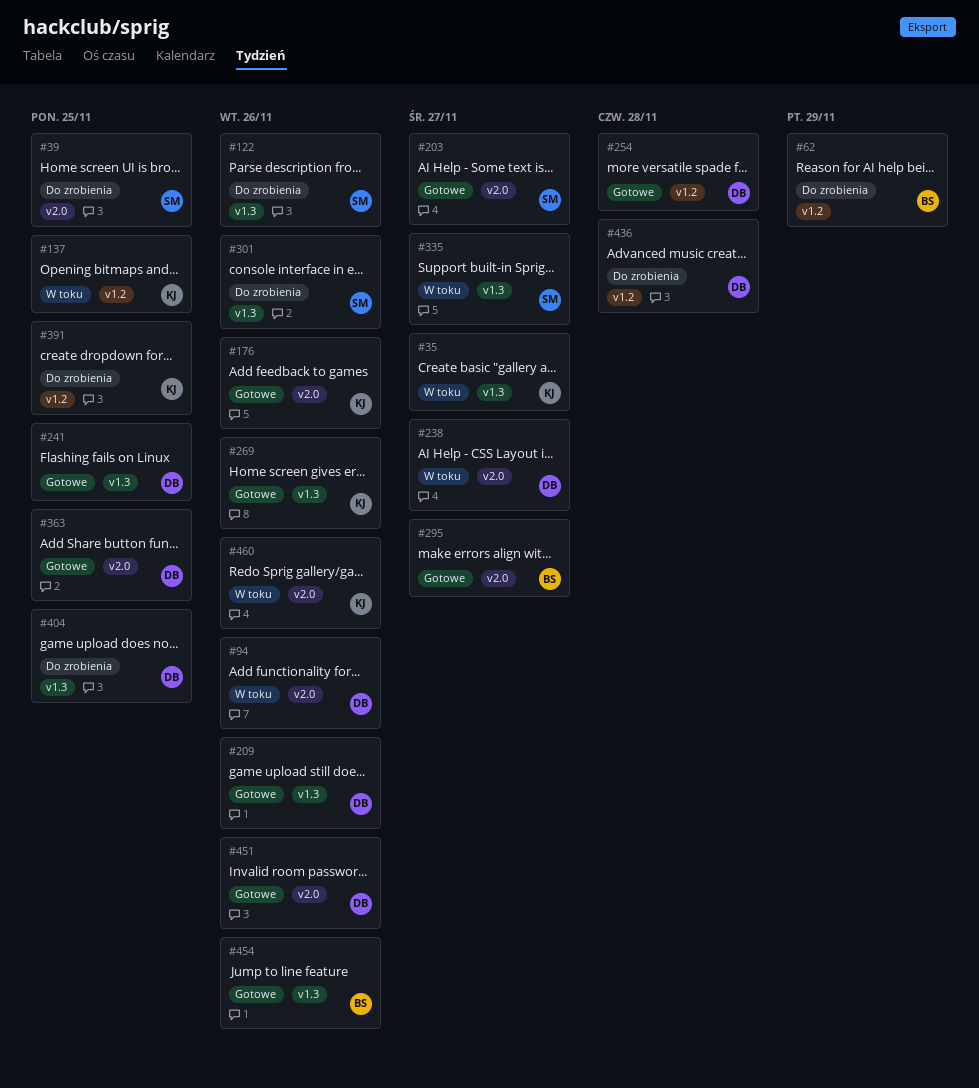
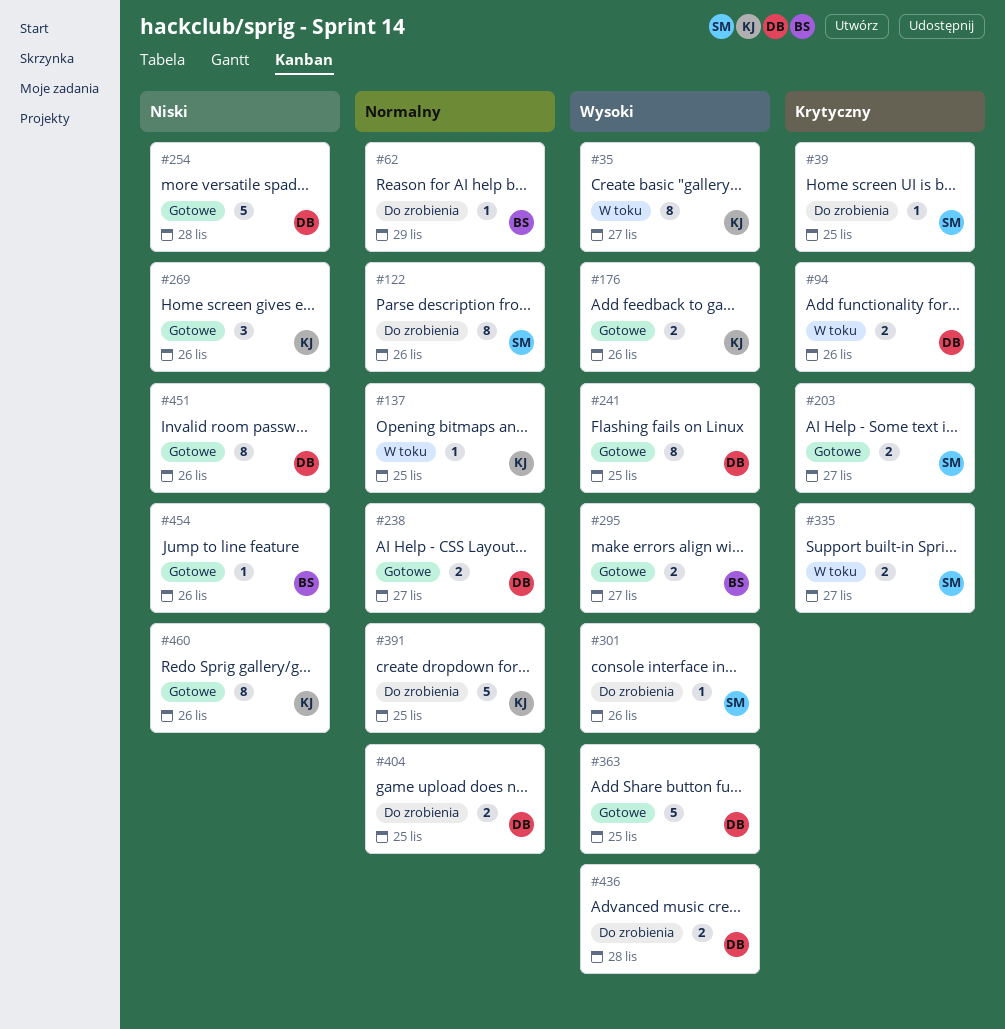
#209: present -> none
#238, status: W toku -> Gotowe
#460, status: W toku -> Gotowe

